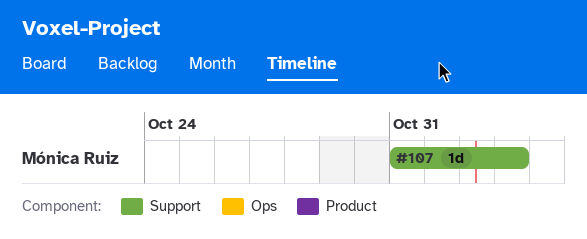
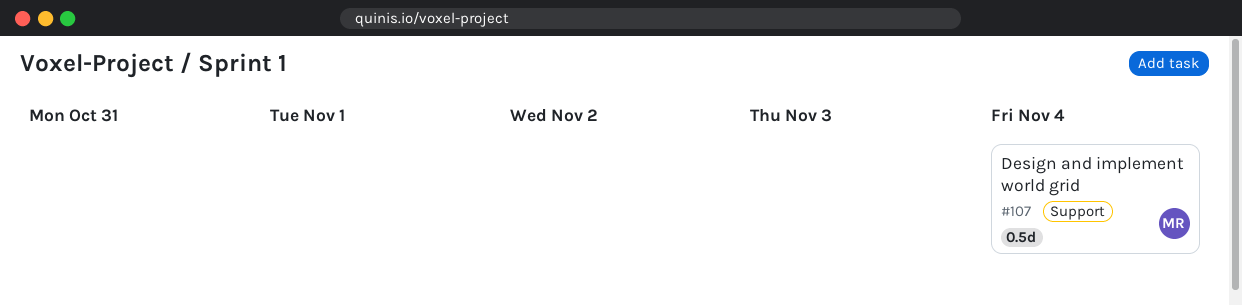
#107, estimate: 1d -> 0.5d
#107, due: Nov 3 -> Nov 4

